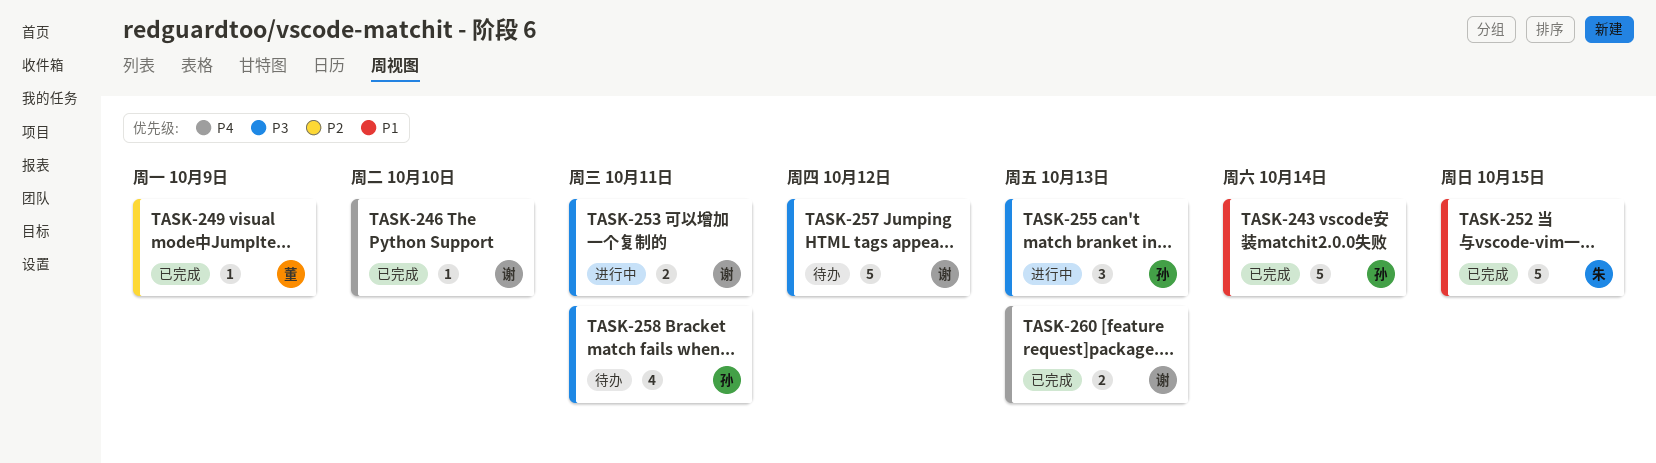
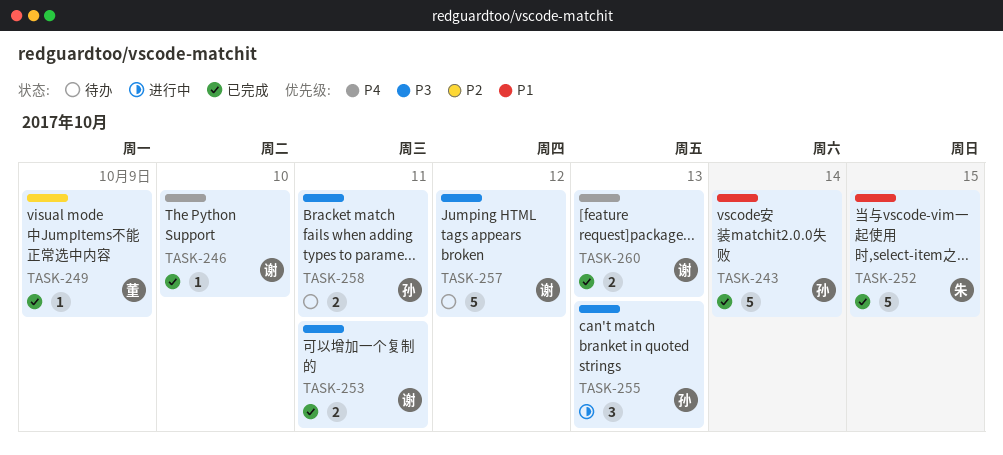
TASK-253, status: 进行中 -> 已完成
TASK-258, estimate: 4 -> 2

